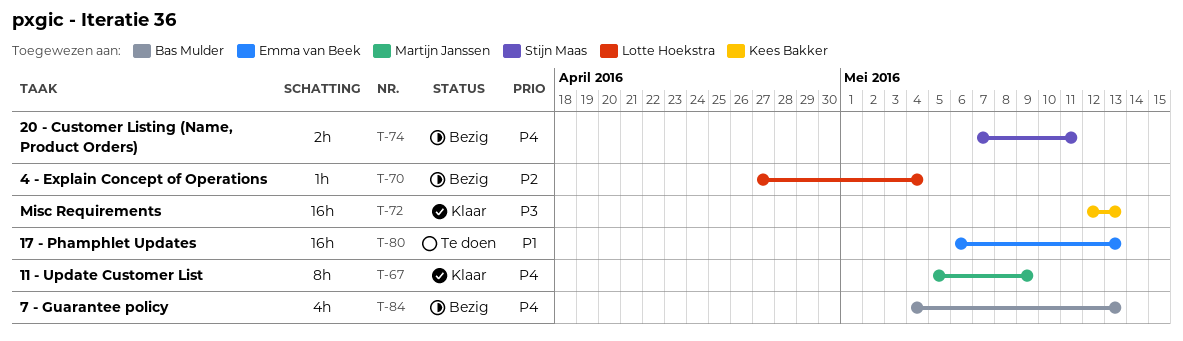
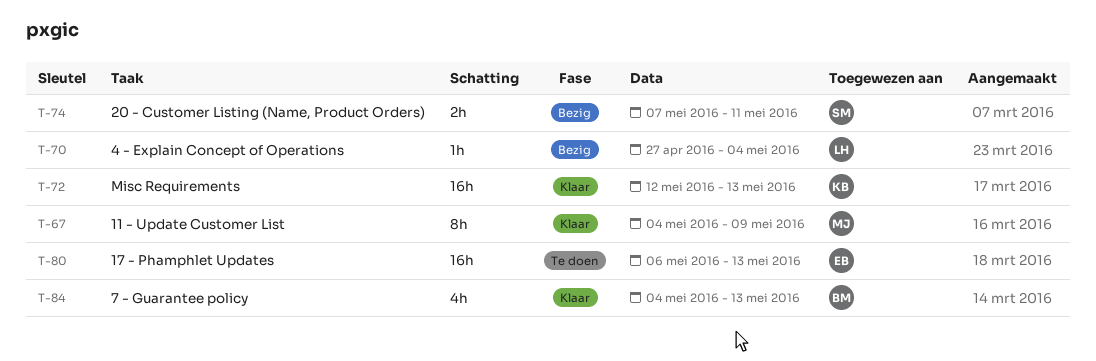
T-67, start: May 5 -> May 4
T-84, status: Bezig -> Klaar

